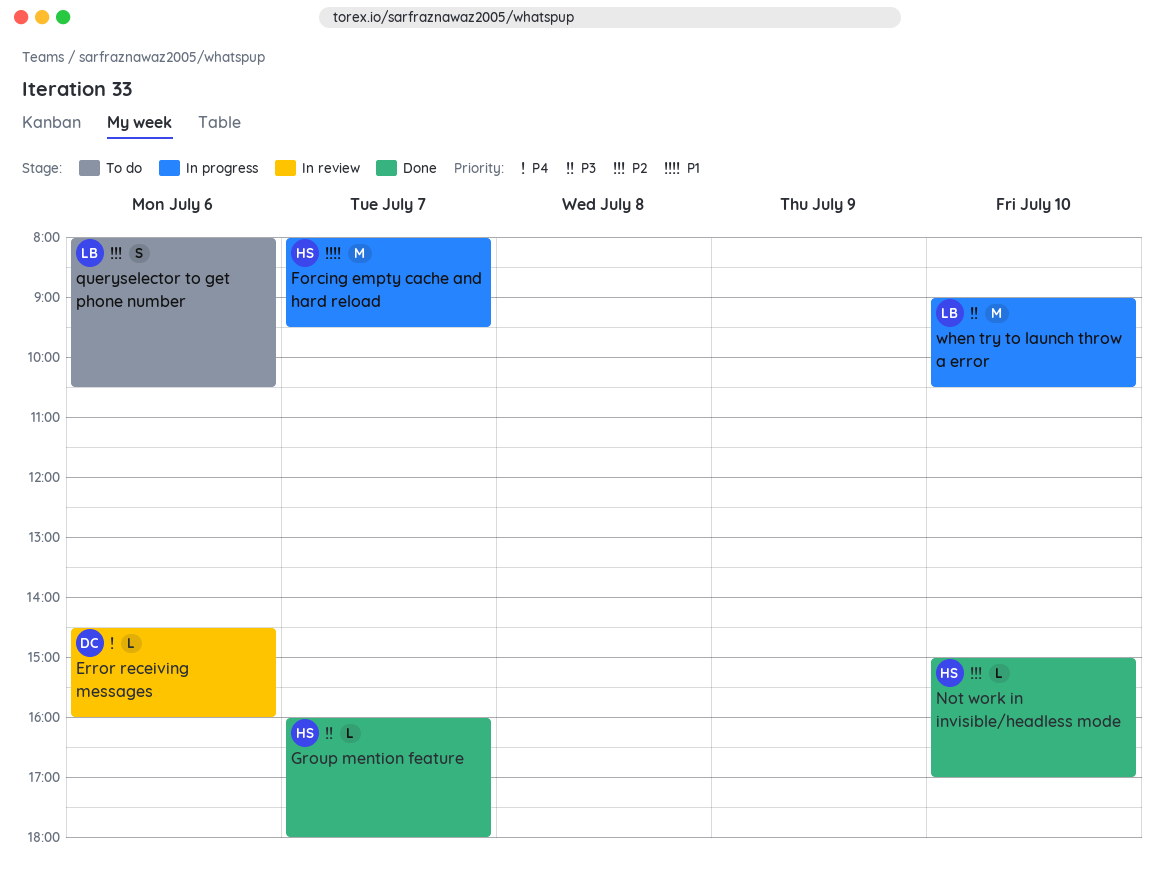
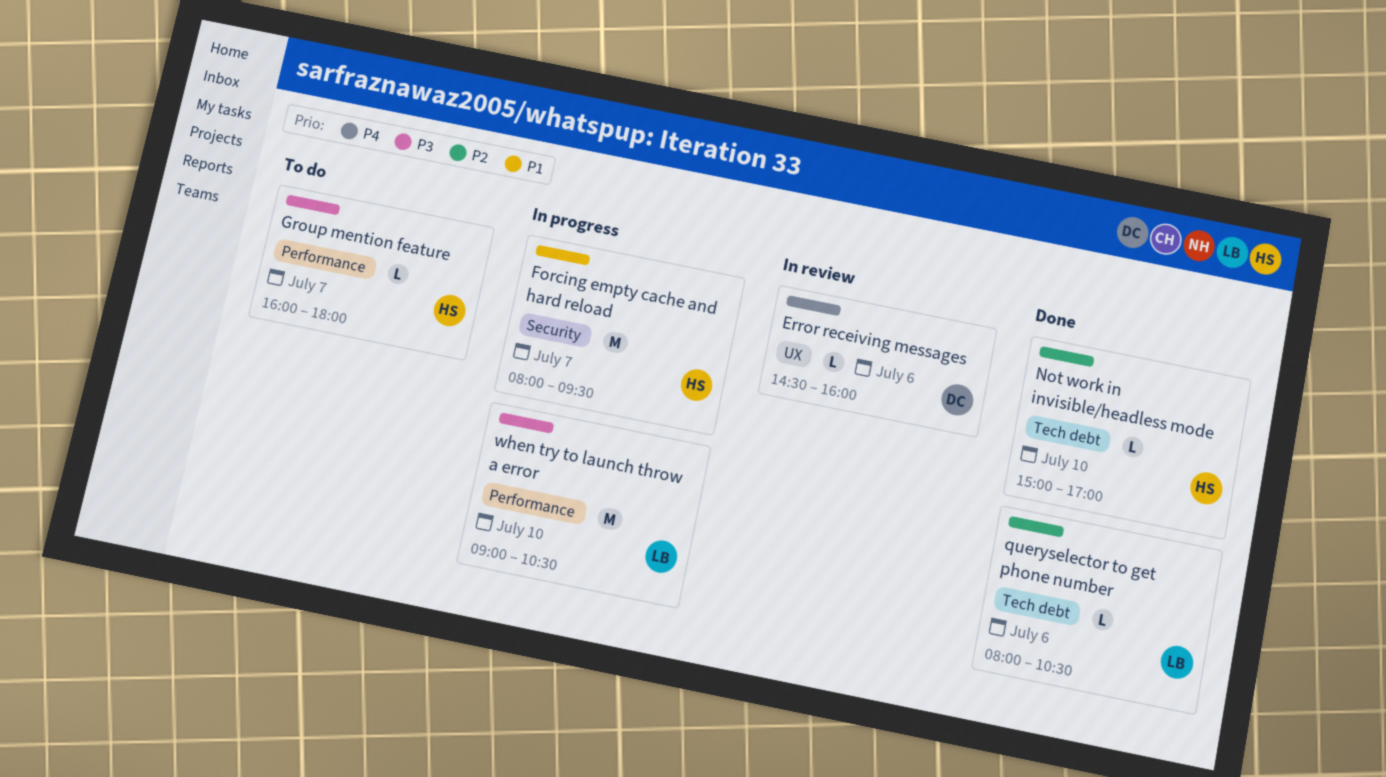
Group mention feature, status: Done -> To do
queryselector to get phone number, status: To do -> Done
queryselector to get phone number, estimate: S -> L

